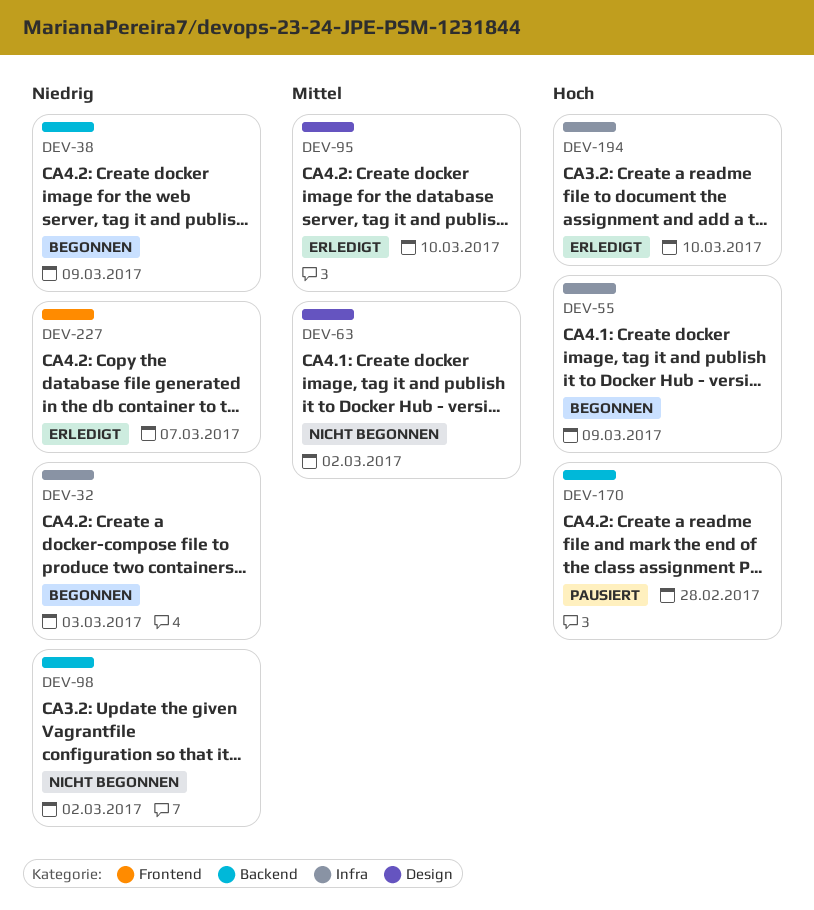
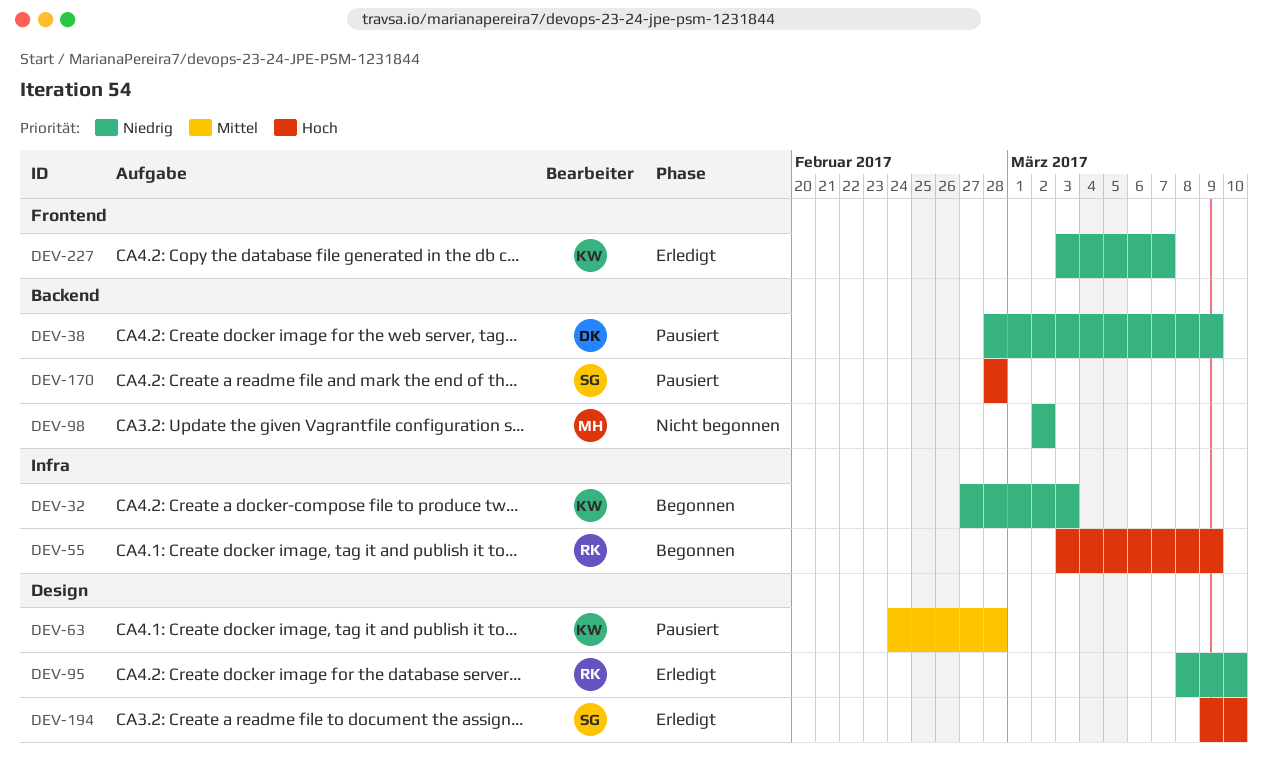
DEV-38, status: Begonnen -> Pausiert
DEV-63, status: Nicht begonnen -> Pausiert
DEV-63, due: Mar 2 -> Feb 28
DEV-95, priority: Mittel -> Niedrig
DEV-194, label: Infra -> Design

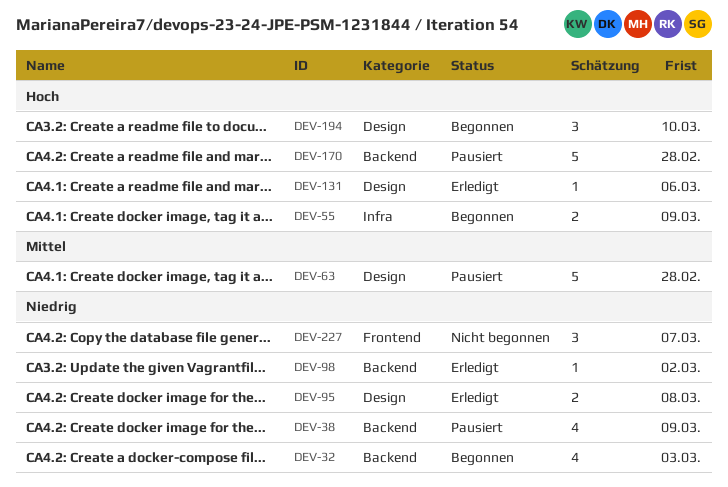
DEV-32, label: Infra -> Backend
DEV-95, due: Mar 10 -> Mar 8
DEV-98, status: Nicht begonnen -> Erledigt
DEV-131: none -> present
DEV-194, status: Erledigt -> Begonnen
DEV-227, status: Erledigt -> Nicht begonnen

